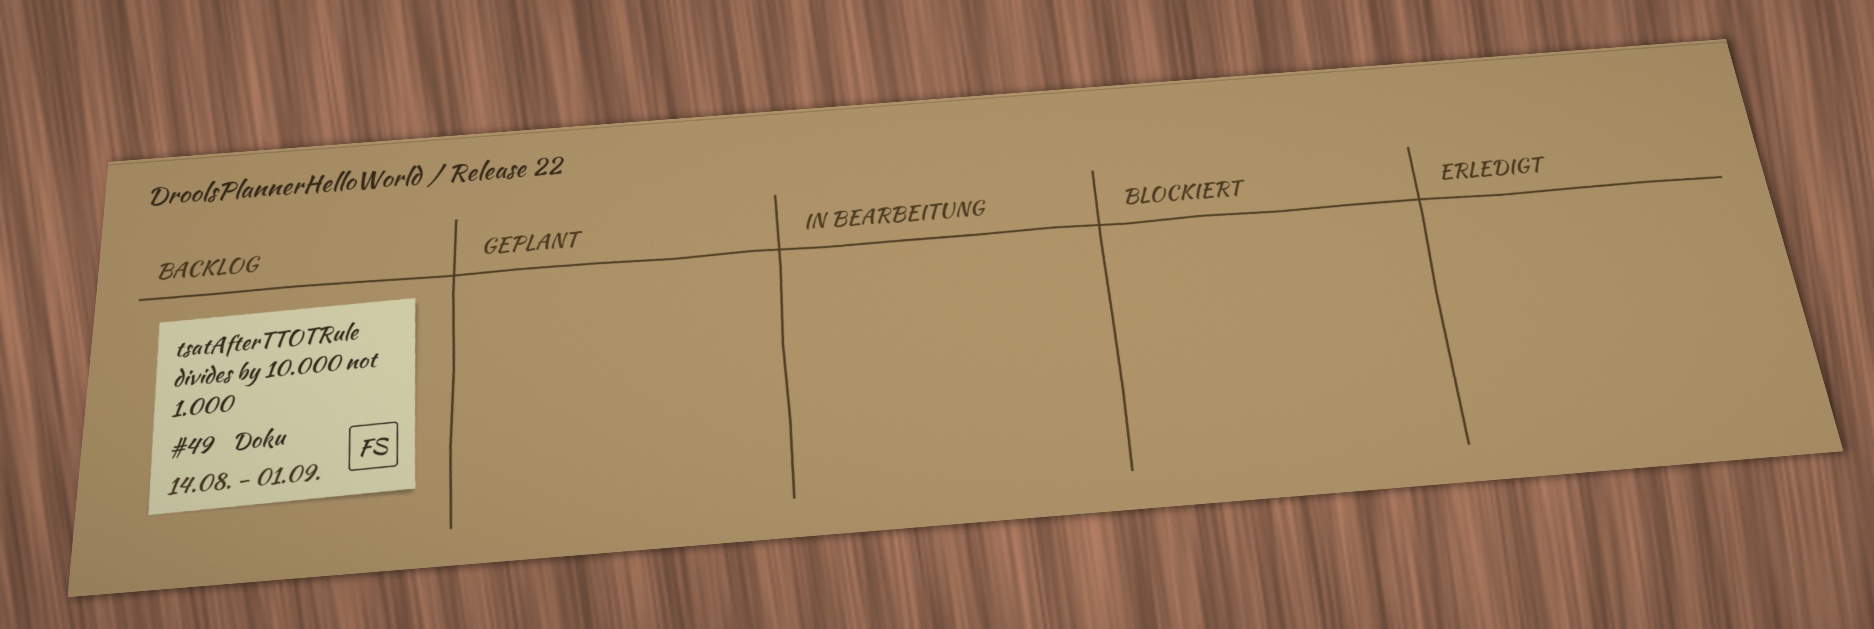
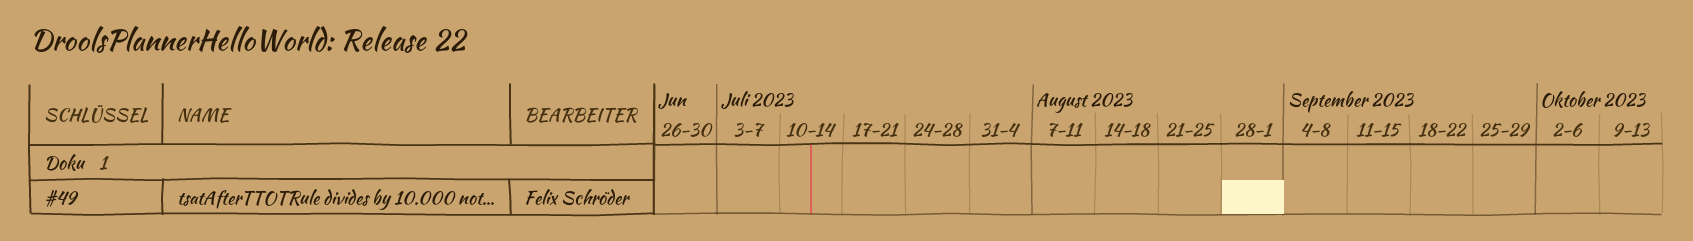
#49, start: Aug 14 -> Aug 28

